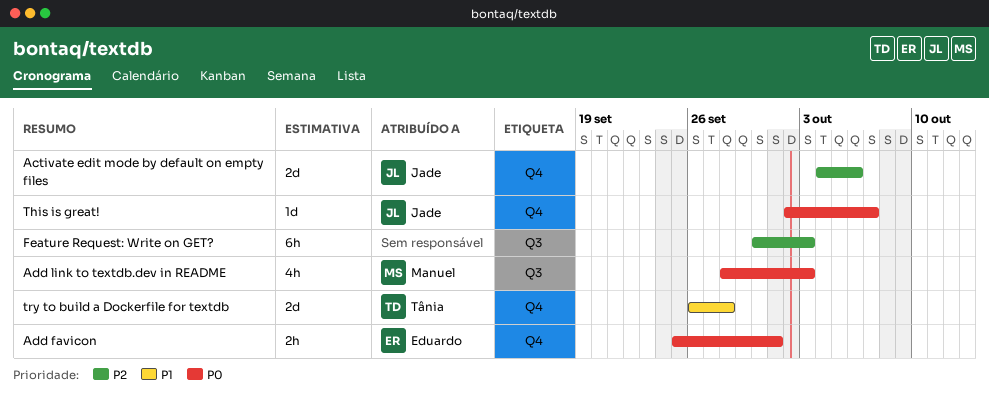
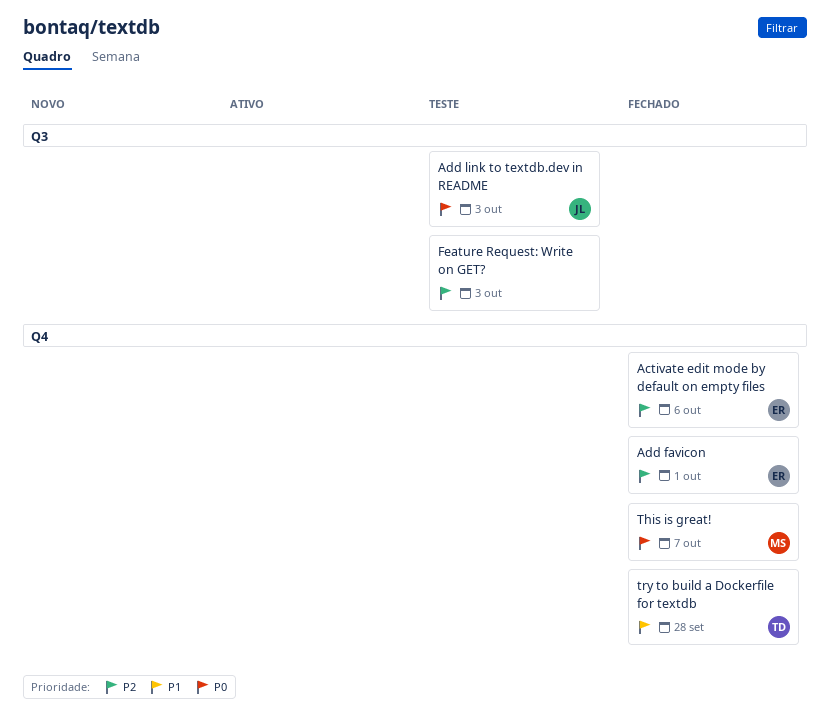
Activate edit mode by default on empty files, owner: Jade -> Eduardo
Add favicon, priority: P0 -> P2
Add link to textdb.dev in README, owner: Manuel -> Jade
This is great!, owner: Jade -> Manuel

